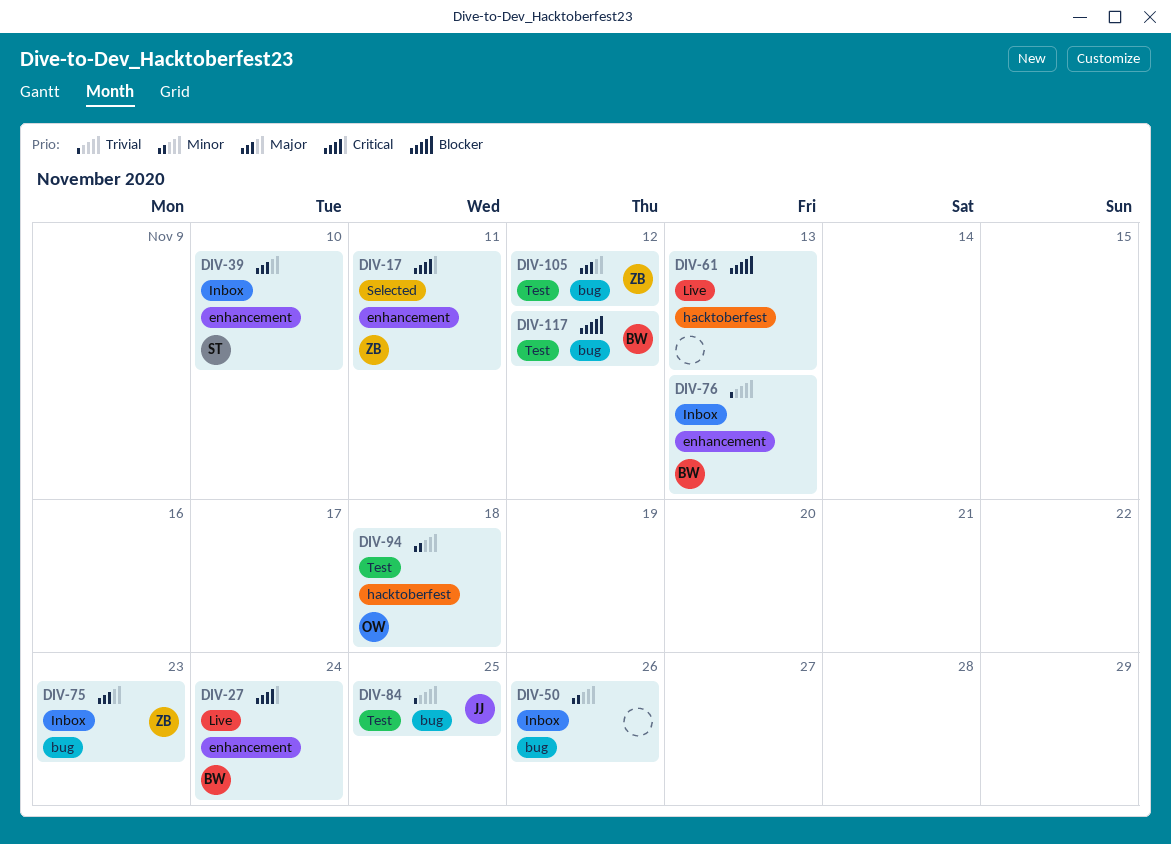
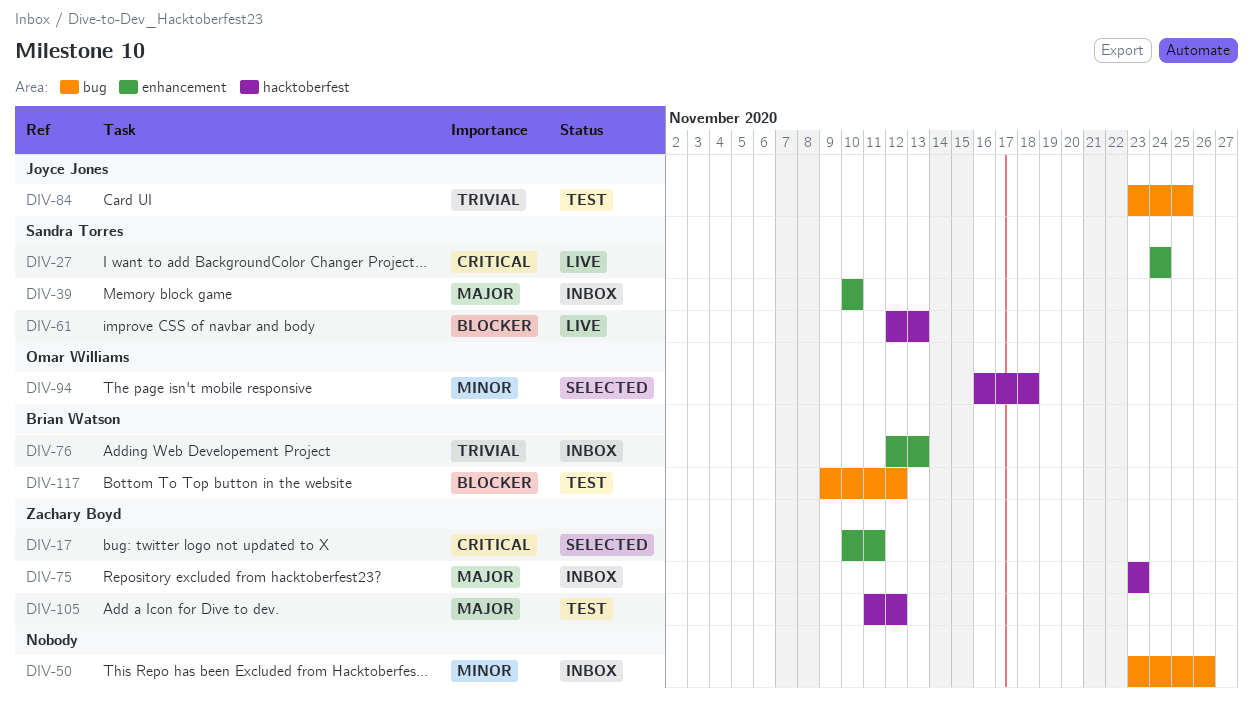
DIV-27, owner: Brian Watson -> Sandra Torres
DIV-61, owner: none -> Sandra Torres
DIV-75, label: bug -> hacktoberfest
DIV-94, status: Test -> Selected
DIV-105, label: bug -> hacktoberfest

